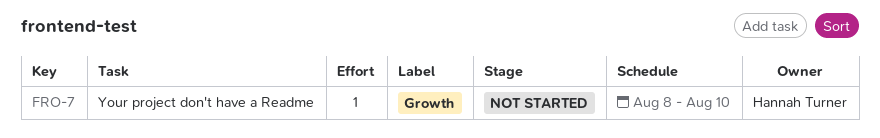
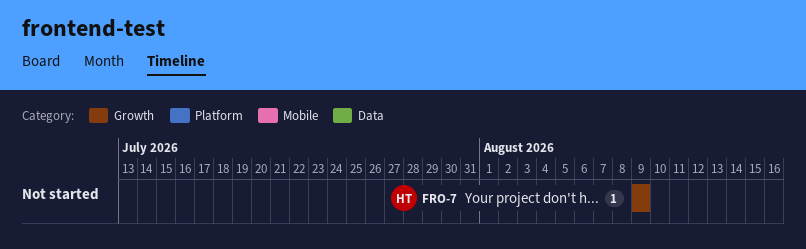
FRO-7, start: Aug 8 -> Aug 9
FRO-7, due: Aug 10 -> Aug 9

